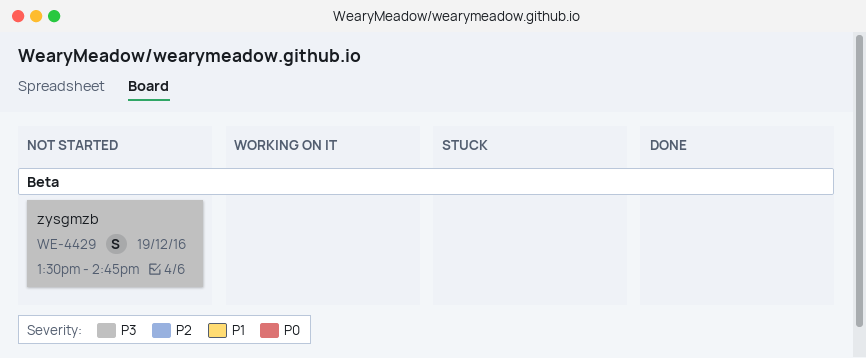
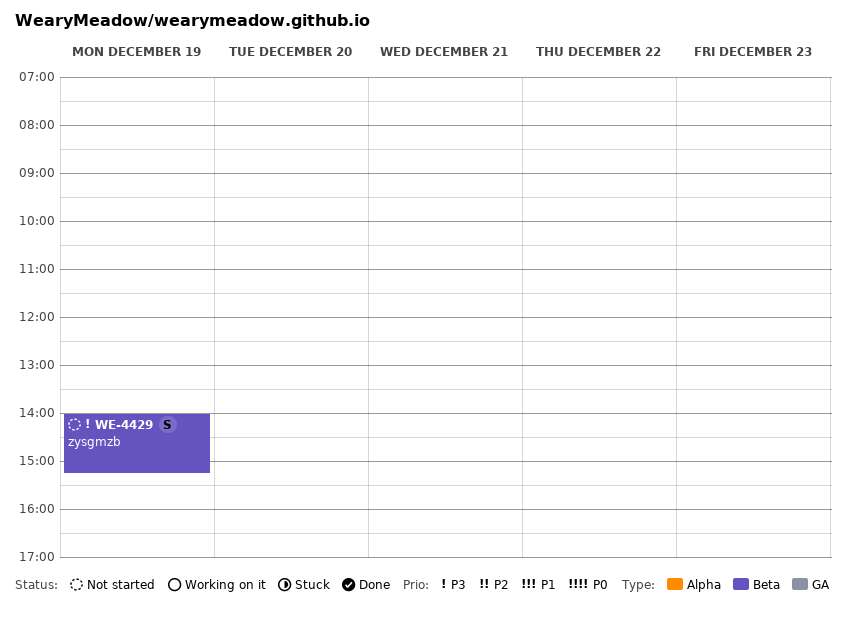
WE-4429, begins: 13:30 -> 14:00
WE-4429, ends: 14:45 -> 15:15

